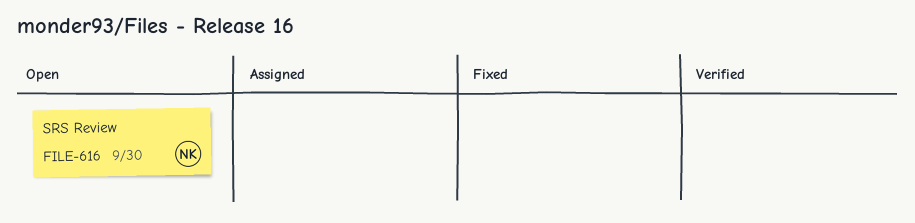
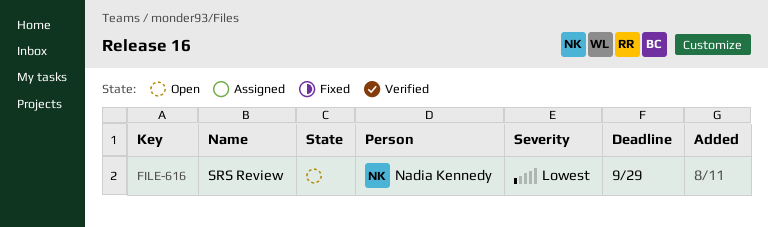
FILE-616, due: Sep 30 -> Sep 29

